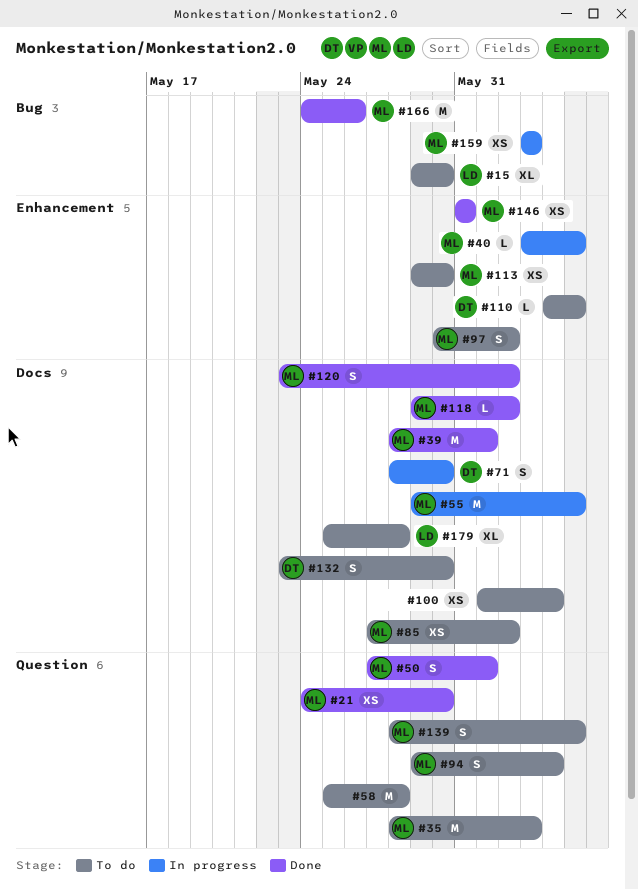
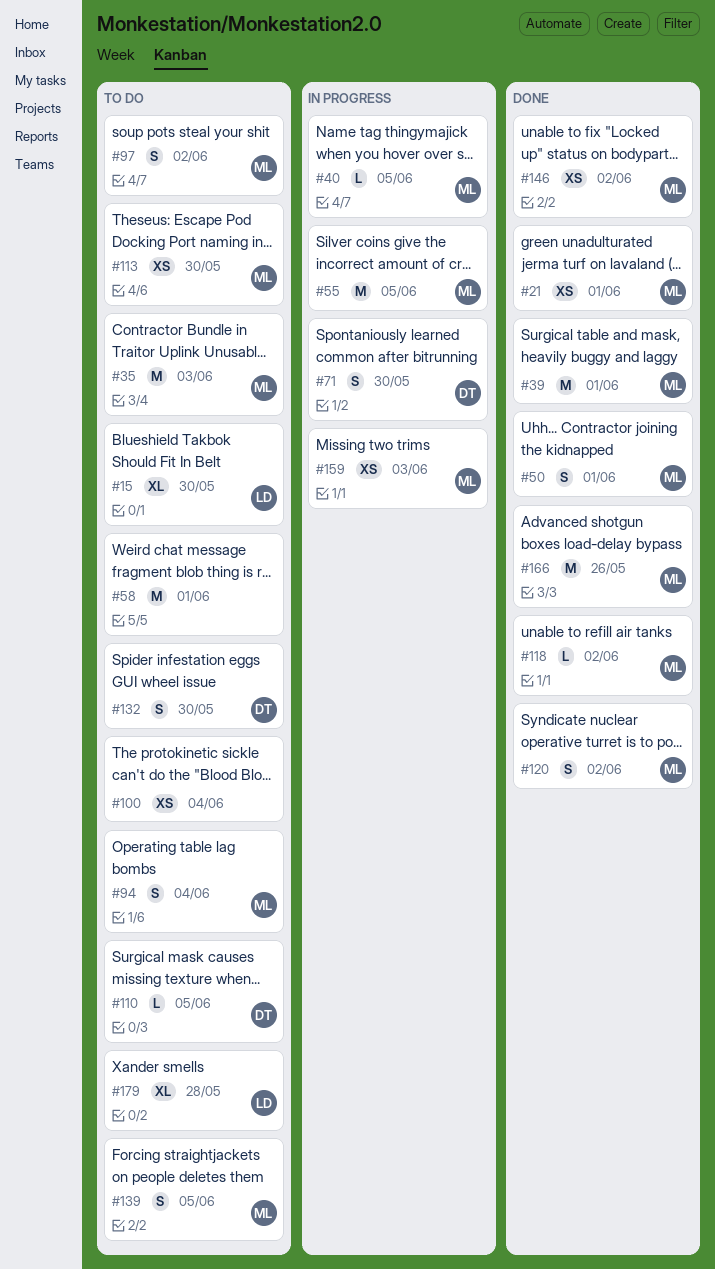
#21, due: May 30 -> Jun 1
#58, due: May 28 -> Jun 1
#85: present -> none
#146, due: May 31 -> Jun 2

